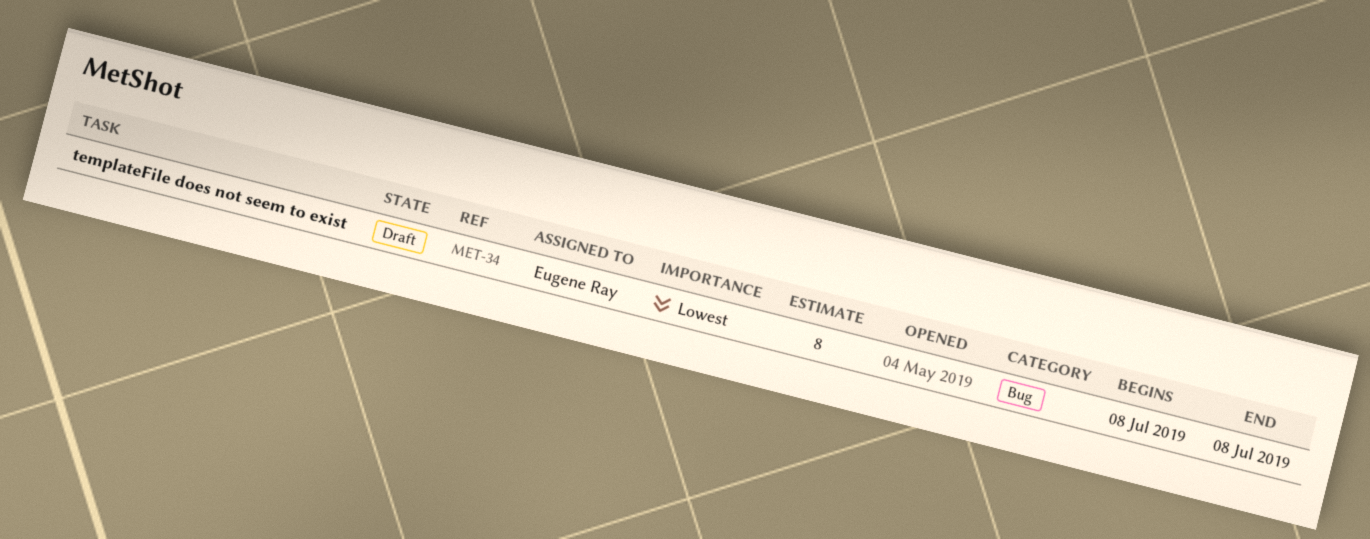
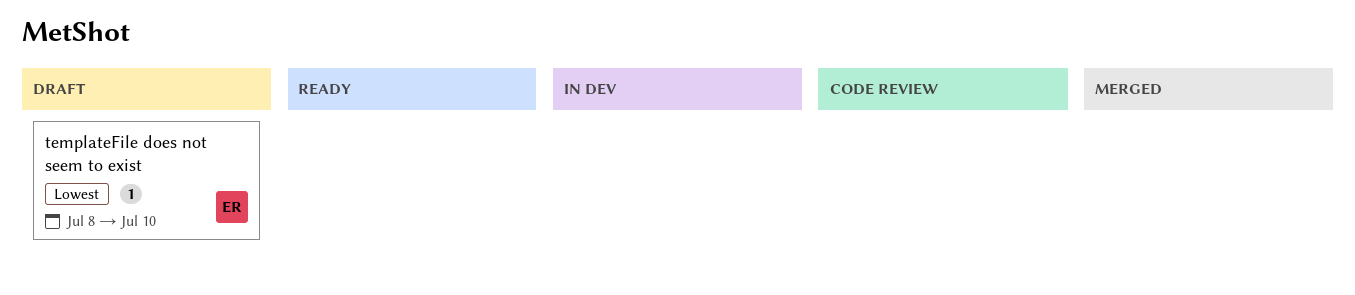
templateFile does not seem to exist, estimate: 8 -> 1
templateFile does not seem to exist, due: Jul 8 -> Jul 10

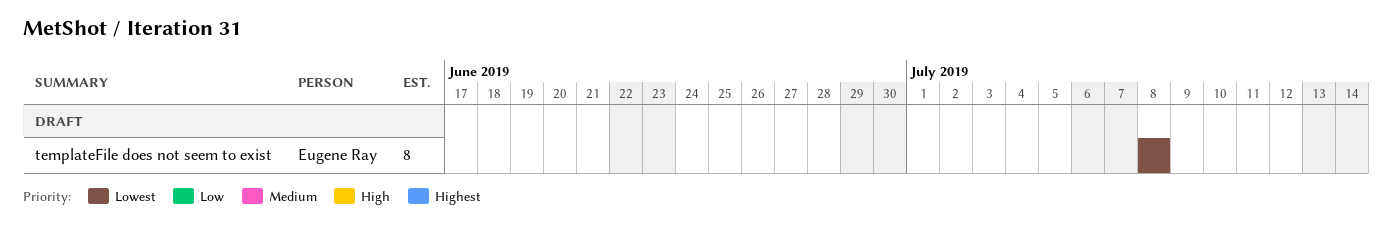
templateFile does not seem to exist, estimate: 1 -> 8
templateFile does not seem to exist, due: Jul 10 -> Jul 8

